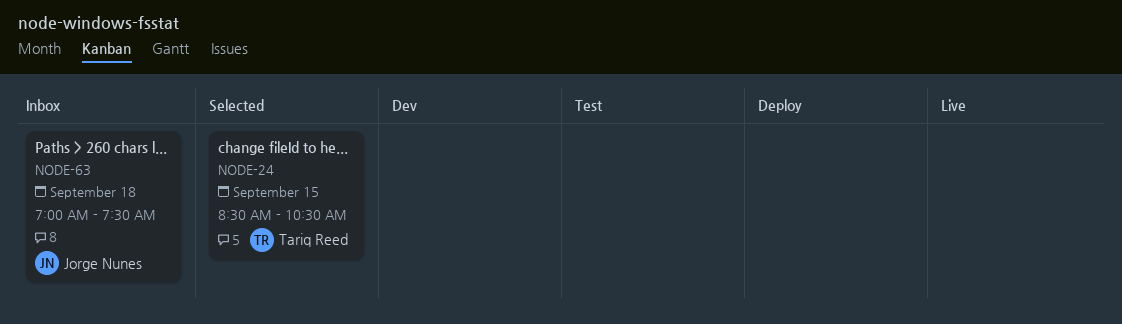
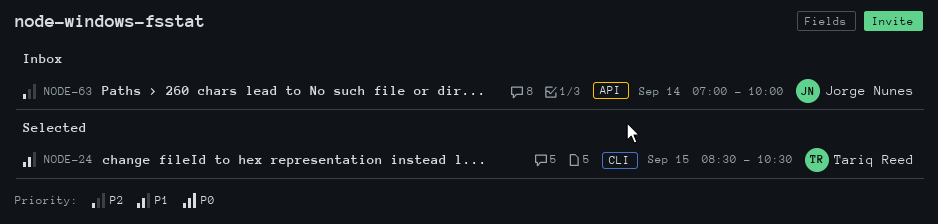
NODE-63, day: Sep 18 -> Sep 14
NODE-63, ends: 07:30 -> 10:00

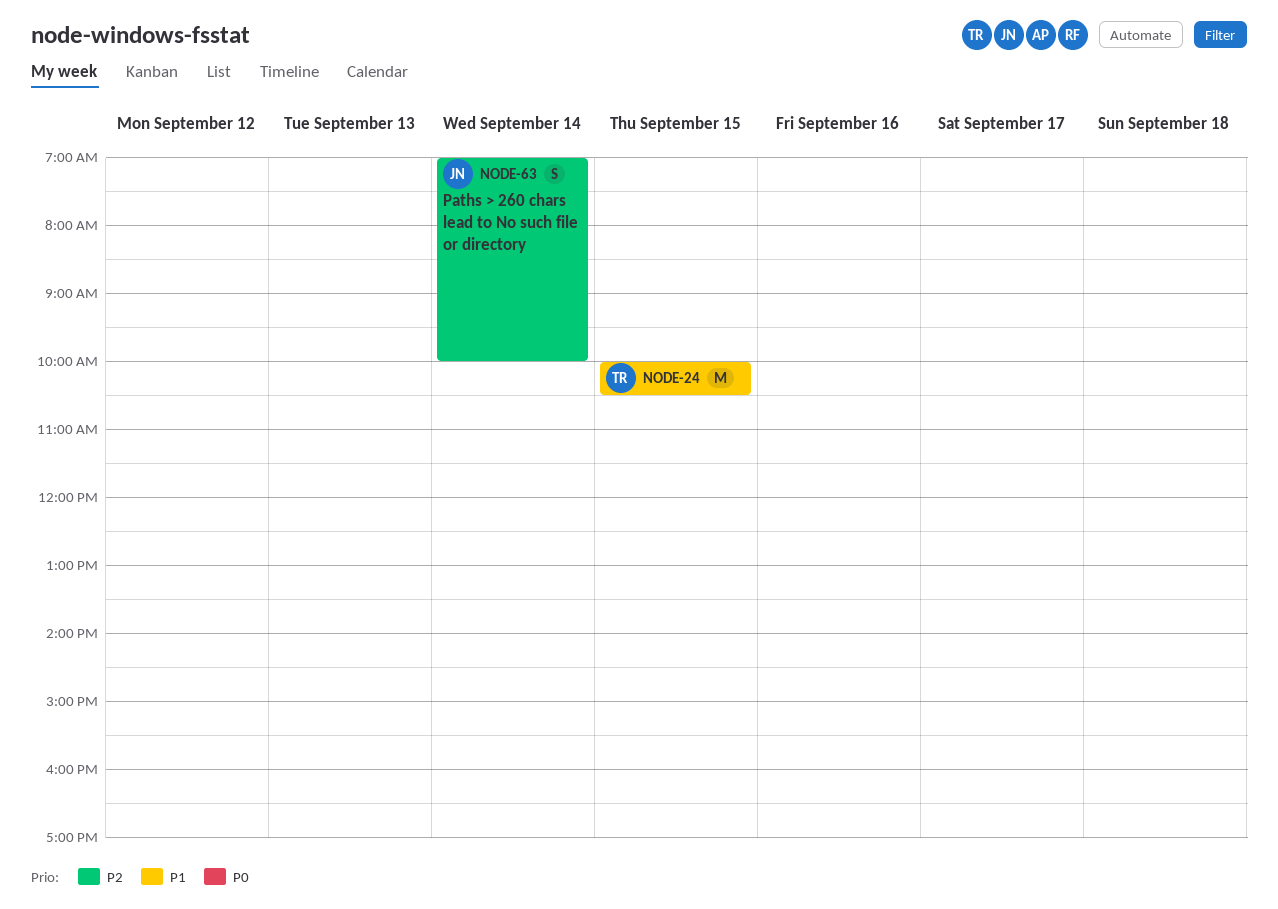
NODE-24, begins: 08:30 -> 10:00

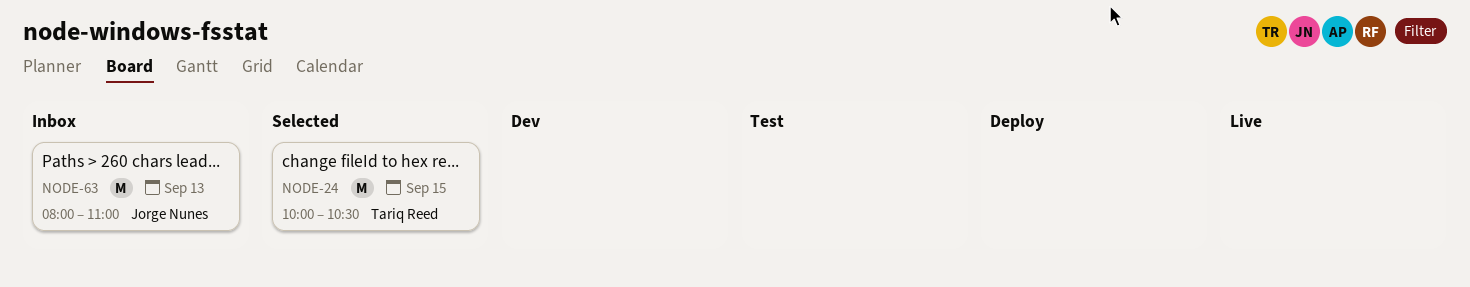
NODE-63, estimate: S -> M
NODE-63, day: Sep 14 -> Sep 13
NODE-63, begins: 07:00 -> 08:00
NODE-63, ends: 10:00 -> 11:00

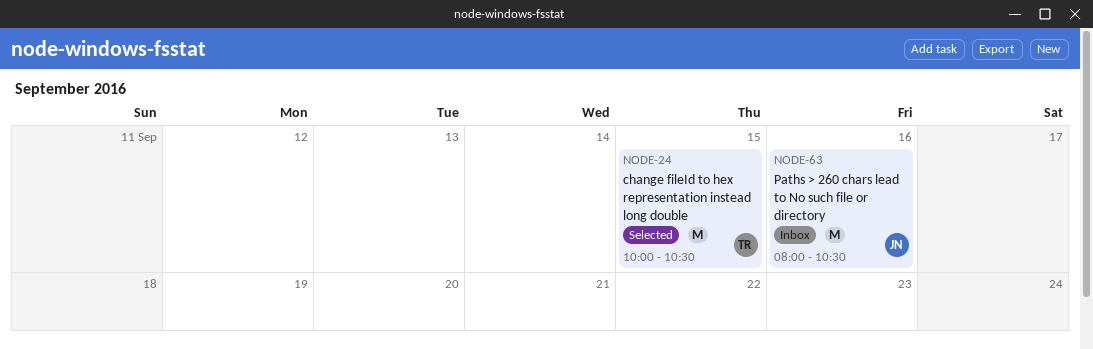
NODE-63, day: Sep 13 -> Sep 16
NODE-63, ends: 11:00 -> 10:30

